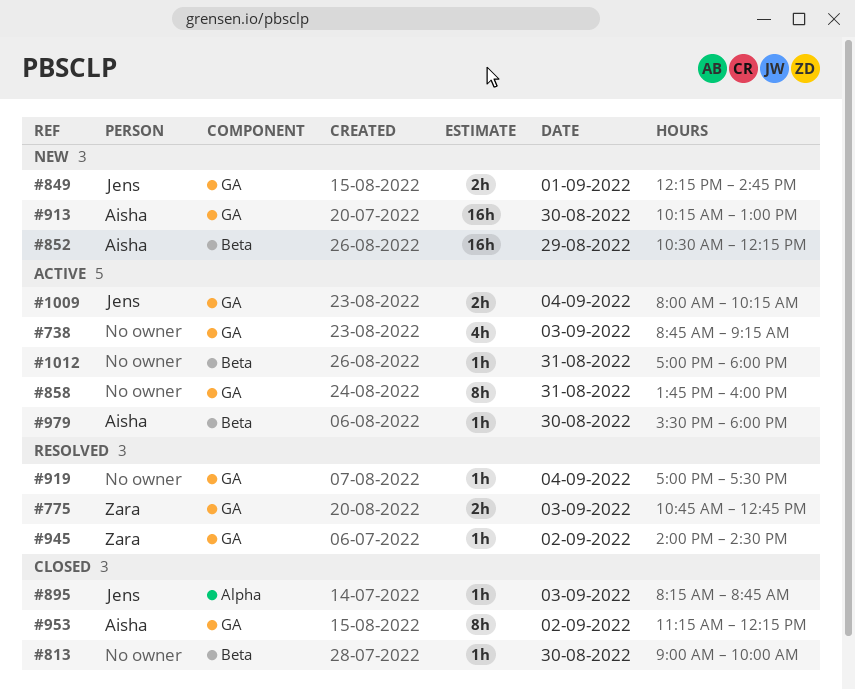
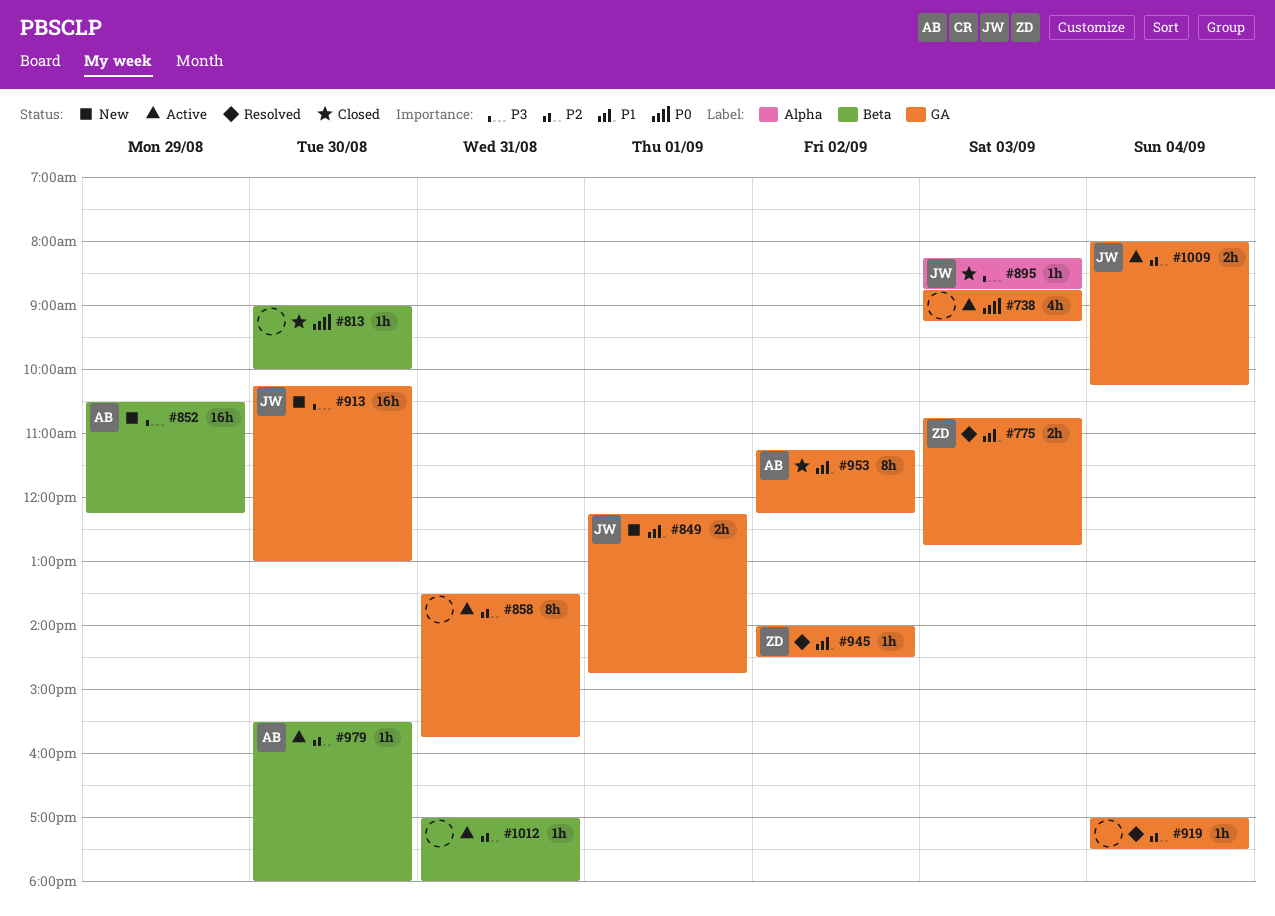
#858, begins: 13:45 -> 13:30
#858, ends: 16:00 -> 15:45
#913, owner: Aisha -> Jens

